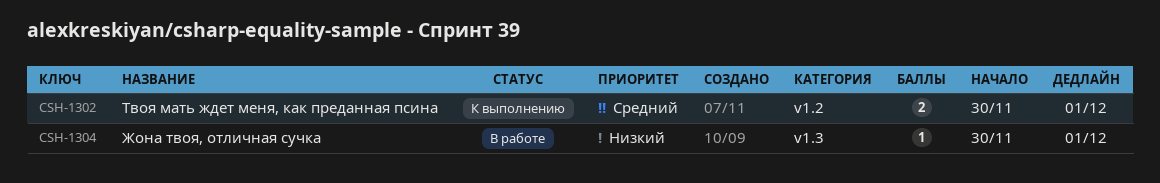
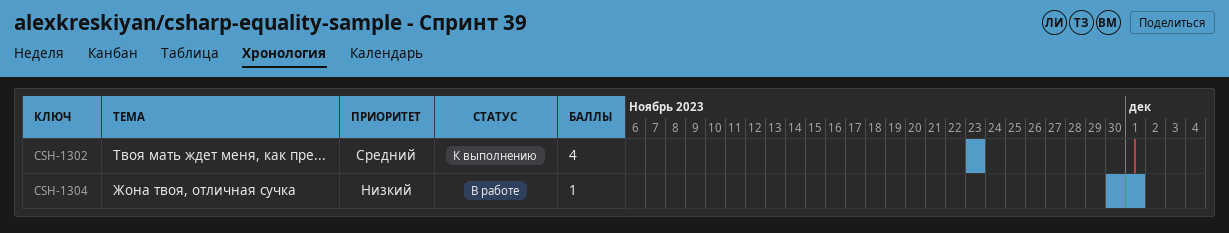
CSH-1302, estimate: 2 -> 4
CSH-1302, start: Nov 30 -> Nov 23
CSH-1302, due: Dec 1 -> Nov 23

